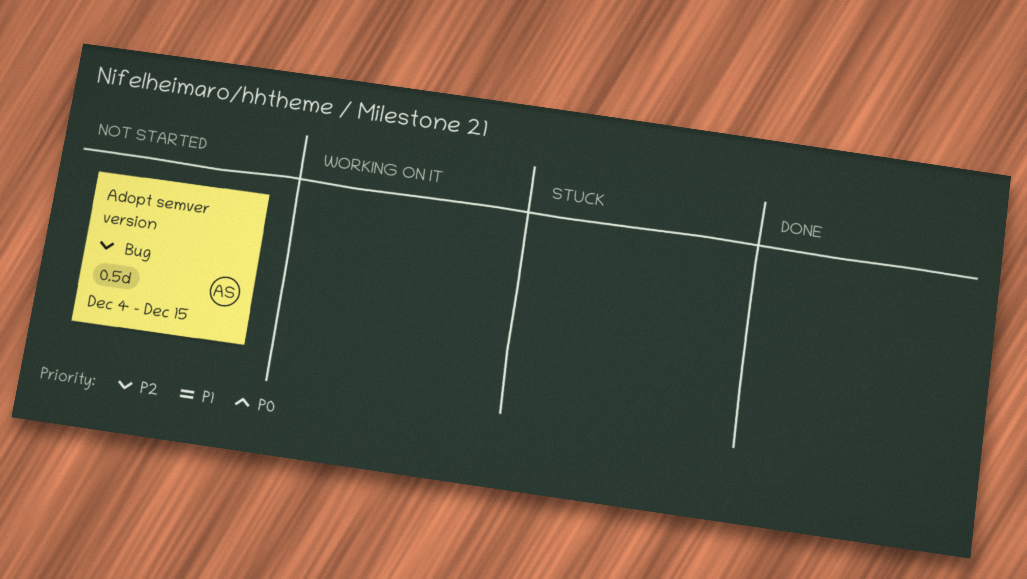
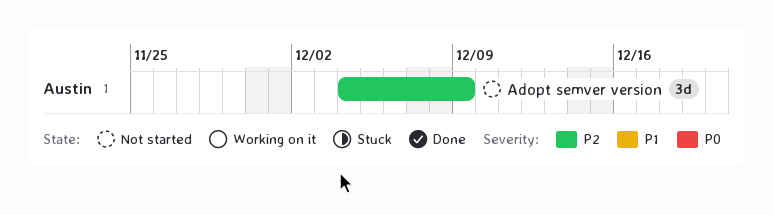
Adopt semver version, estimate: 0.5d -> 3d
Adopt semver version, due: Dec 15 -> Dec 9

